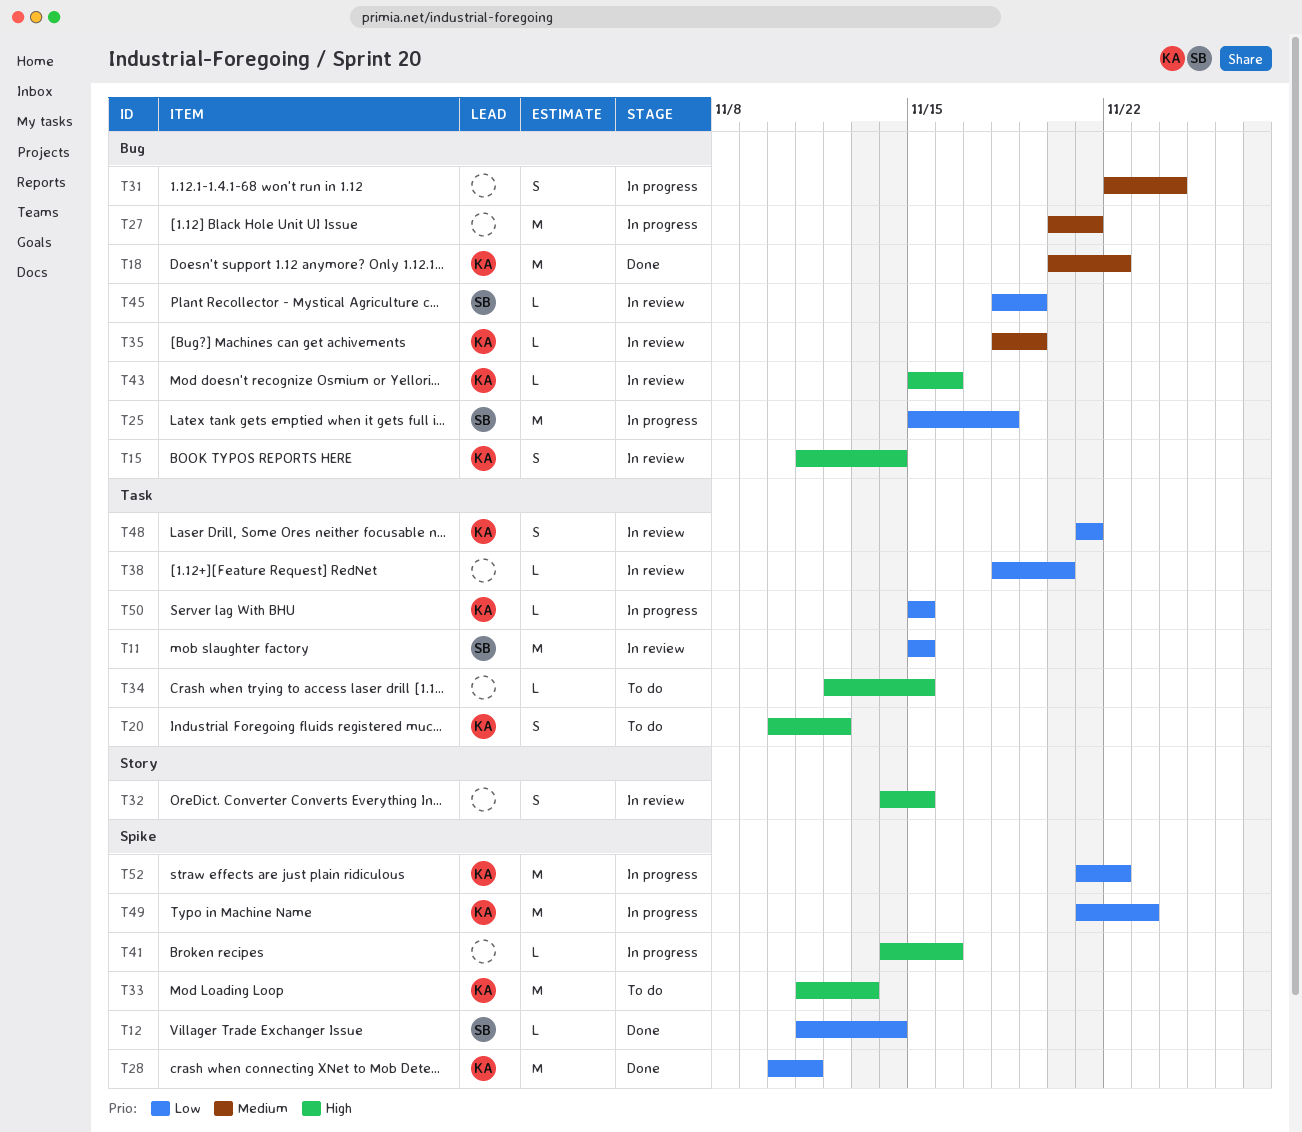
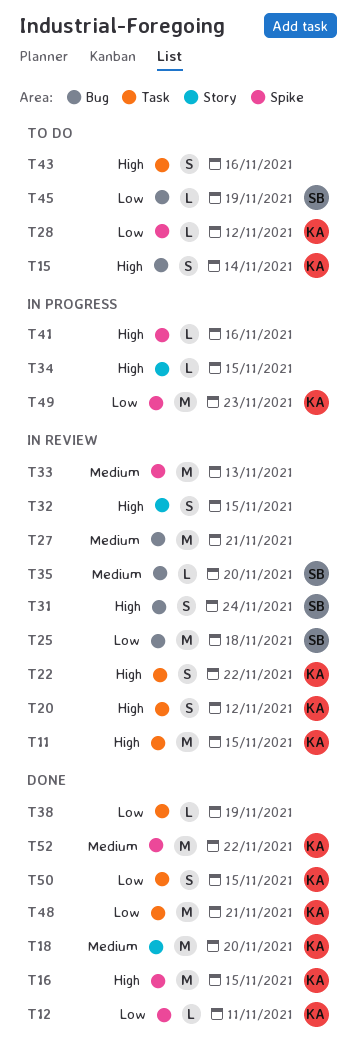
T11, owner: SB -> KA
T11, priority: Low -> High
T12, owner: SB -> KA
T12, due: Nov 14 -> Nov 11
T15, status: In review -> To do
T16: none -> present
T18, label: Bug -> Story
T18, due: Nov 22 -> Nov 20
T20, status: To do -> In review
T22: none -> present
T25, status: In progress -> In review
T27, status: In progress -> In review
T28, status: Done -> To do
T28, estimate: M -> L
T28, due: Nov 11 -> Nov 12
T31, status: In progress -> In review
T31, owner: none -> SB
T31, priority: Medium -> High
T33, status: To do -> In review
T33, owner: KA -> none
T33, priority: High -> Medium
T34, status: To do -> In progress
T34, label: Task -> Story
T35, owner: KA -> SB
T35, due: Nov 19 -> Nov 20
T38, status: In review -> Done
T38, due: Nov 20 -> Nov 19
T43, status: In review -> To do
T43, owner: KA -> none
T43, label: Bug -> Task
T43, estimate: L -> S
T45, status: In review -> To do
T48, status: In review -> Done
T48, estimate: S -> M
T50, status: In progress -> Done
T50, estimate: L -> S
T52, status: In progress -> Done
T52, priority: Low -> Medium

